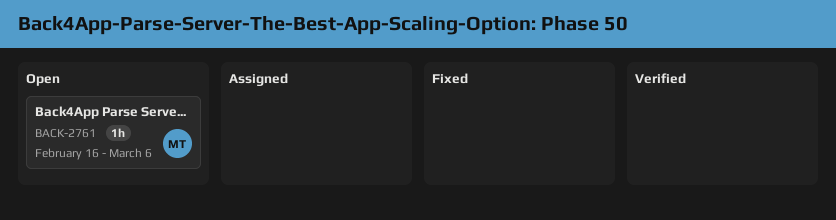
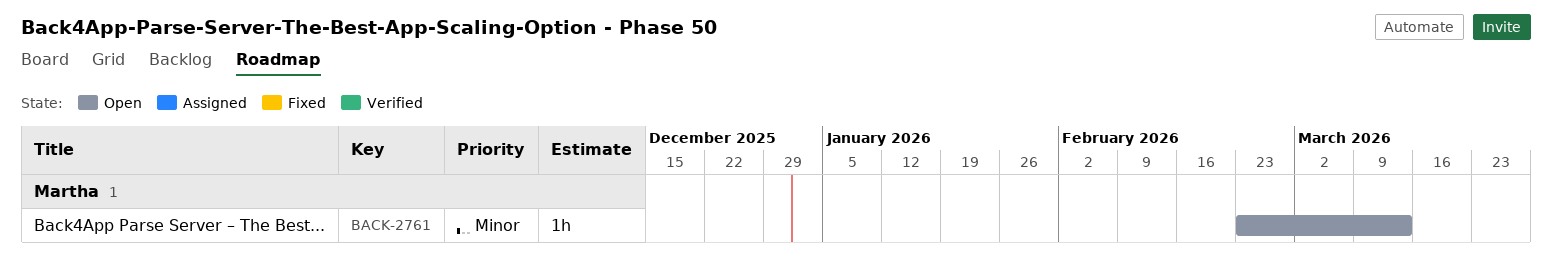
BACK-2761, start: Feb 16 -> Feb 23
BACK-2761, due: Mar 6 -> Mar 13

